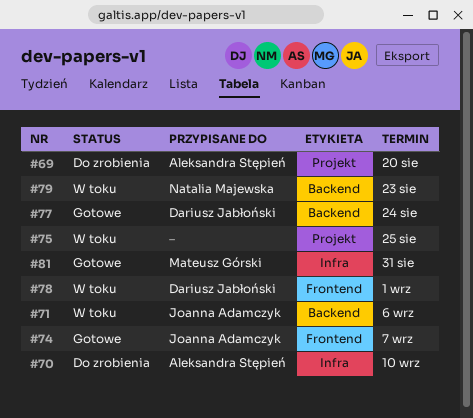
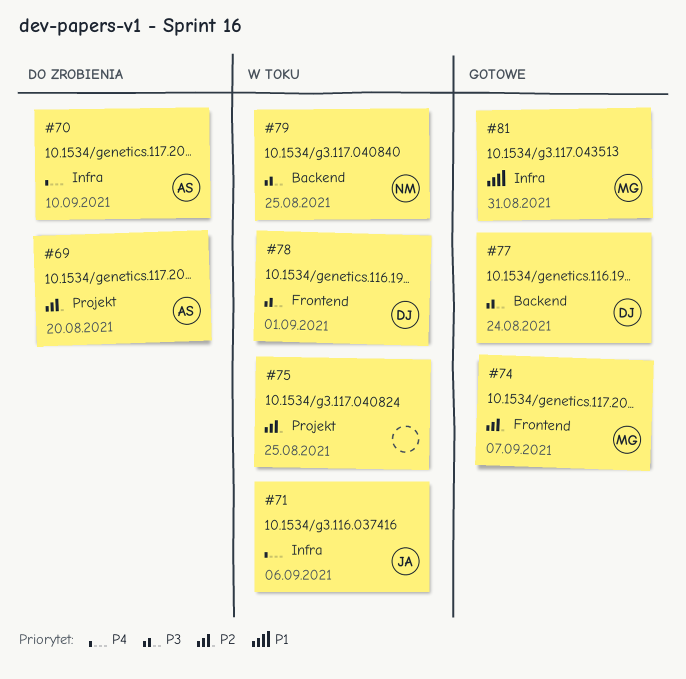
#71, label: Backend -> Infra
#74, owner: Joanna Adamczyk -> Mateusz Górski
#79, due: Aug 23 -> Aug 25

